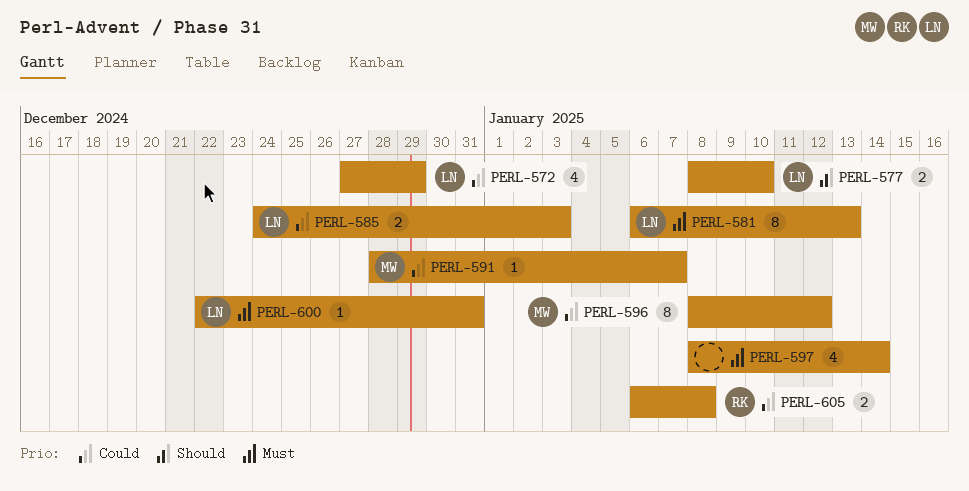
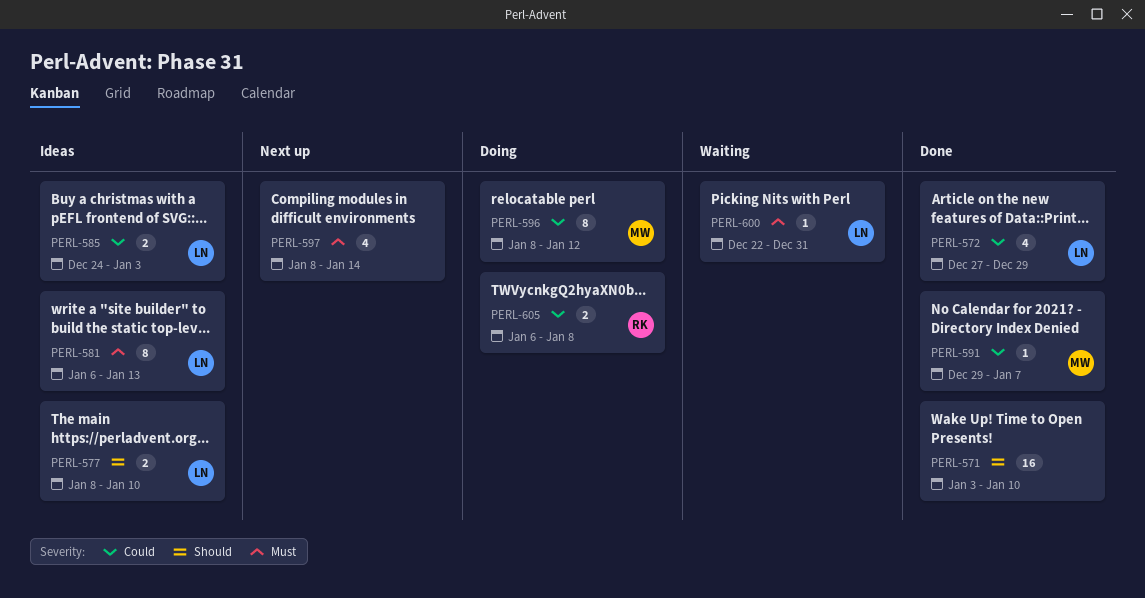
PERL-571: none -> present
PERL-591, start: Dec 28 -> Dec 29

